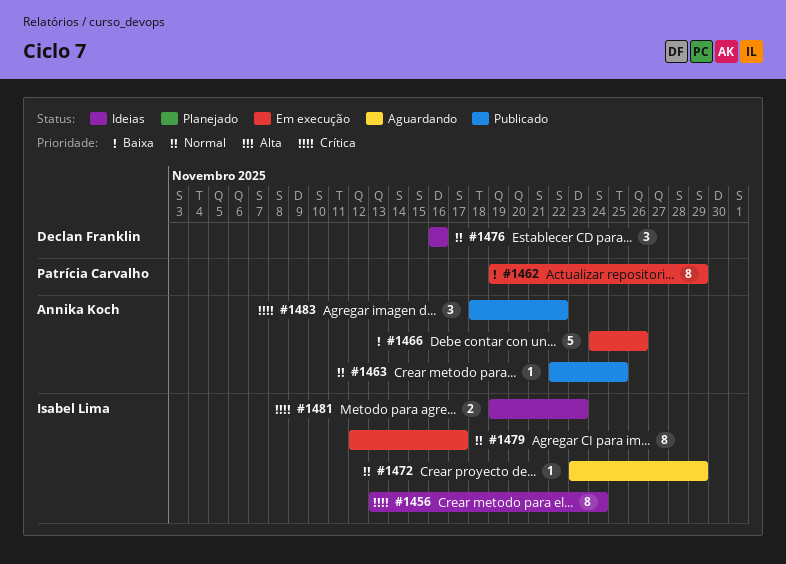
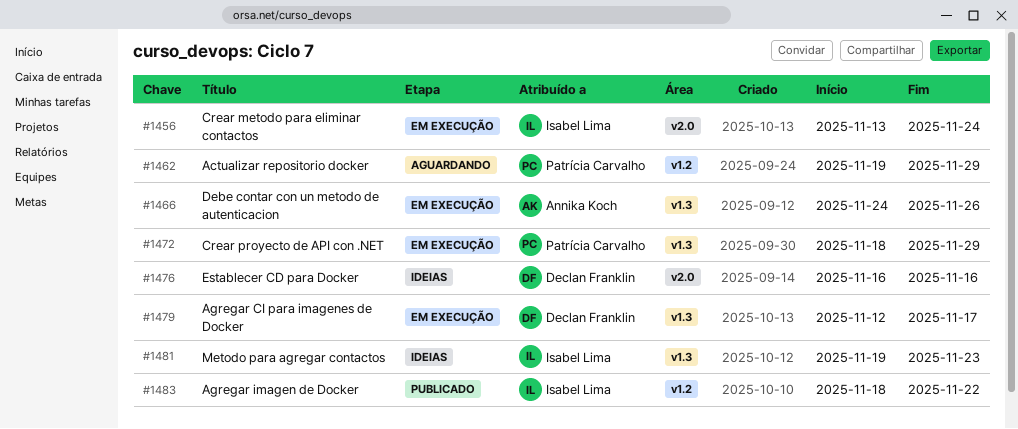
#1456, status: Ideias -> Em execução
#1462, status: Em execução -> Aguardando
#1463: present -> none
#1472, status: Aguardando -> Em execução
#1472, owner: Isabel Lima -> Patrícia Carvalho
#1472, start: Nov 23 -> Nov 18
#1479, owner: Isabel Lima -> Declan Franklin
#1483, owner: Annika Koch -> Isabel Lima

